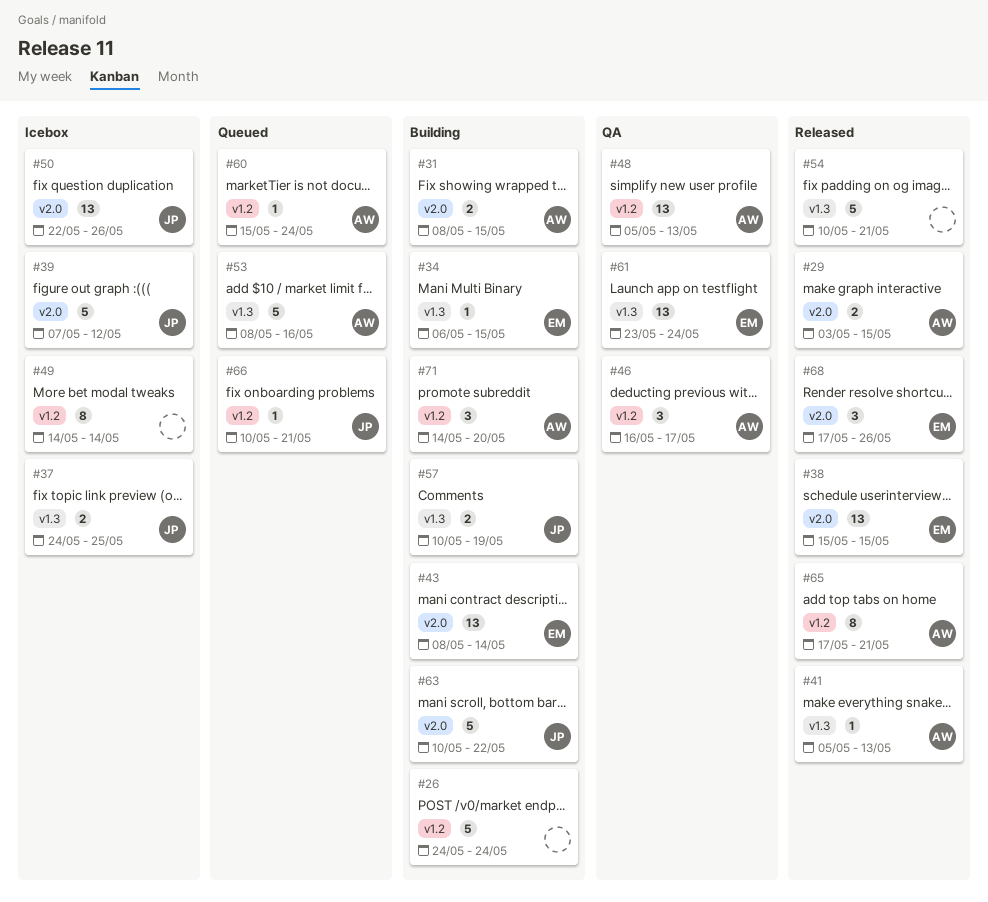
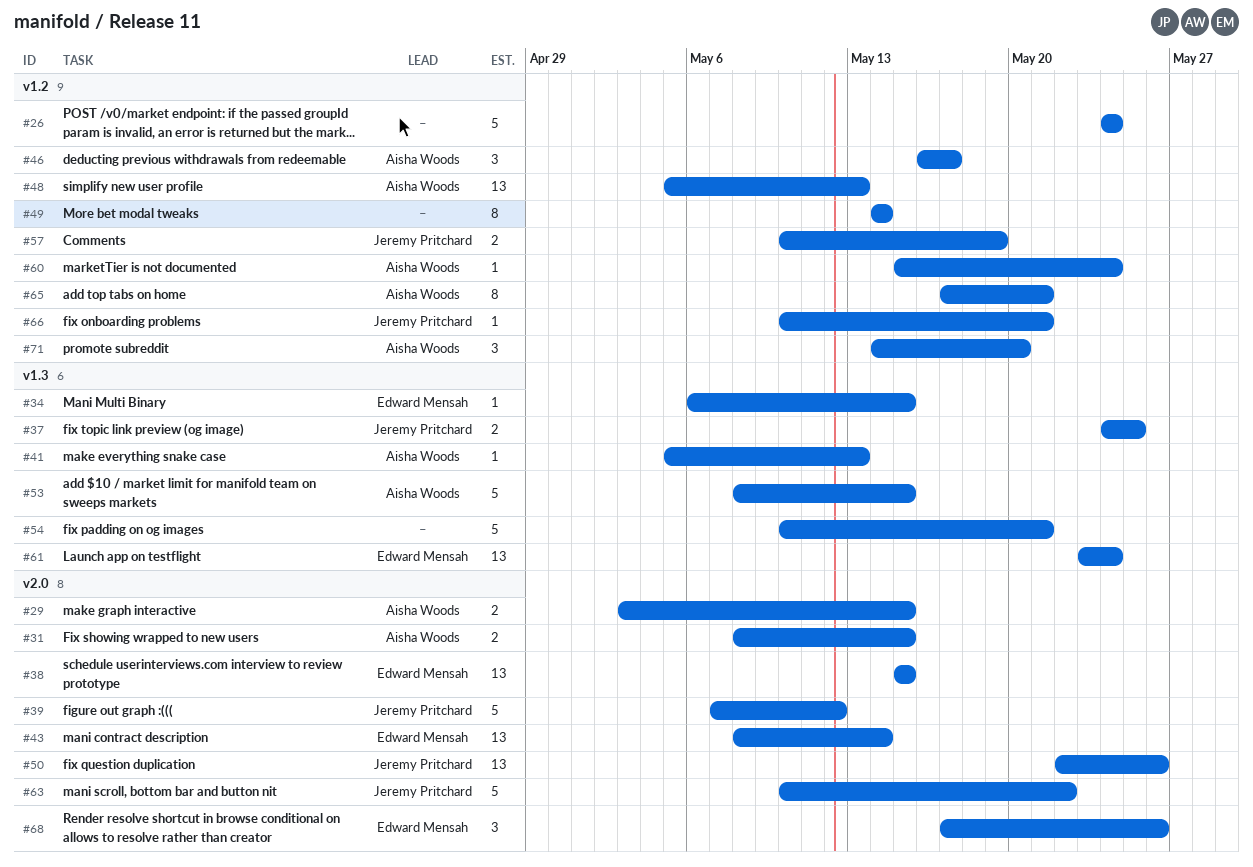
#53, due: May 16 -> May 15
#57, label: v1.3 -> v1.2

